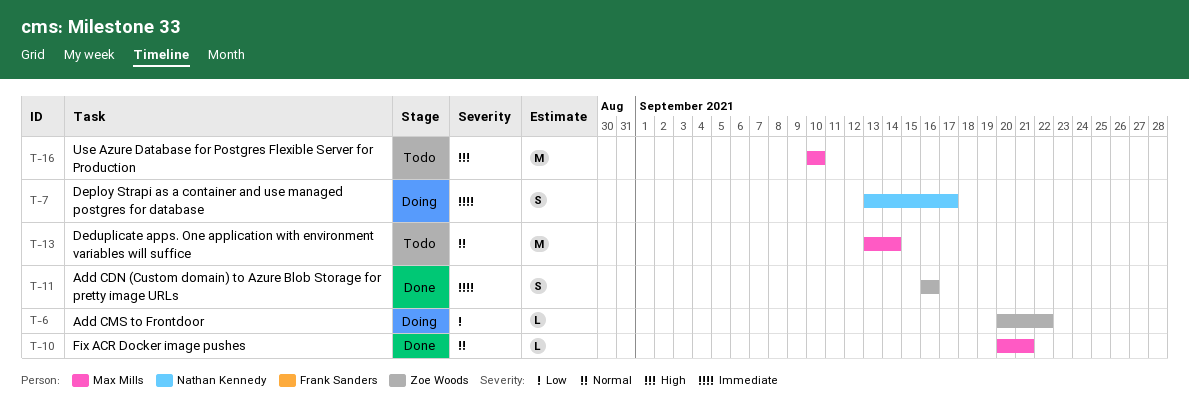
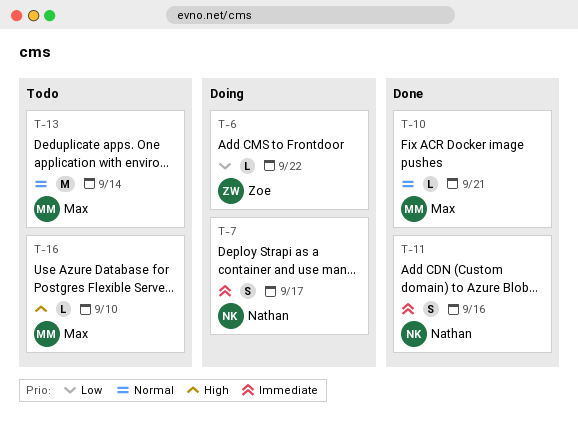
T-11, owner: Zoe Woods -> Nathan Kennedy
T-16, estimate: M -> L

